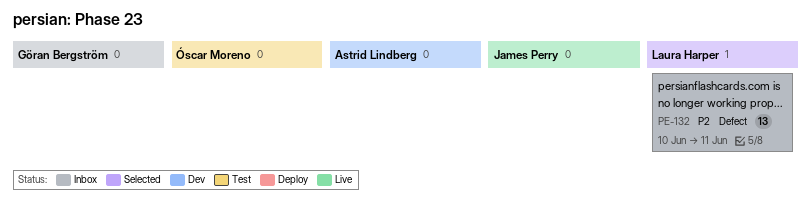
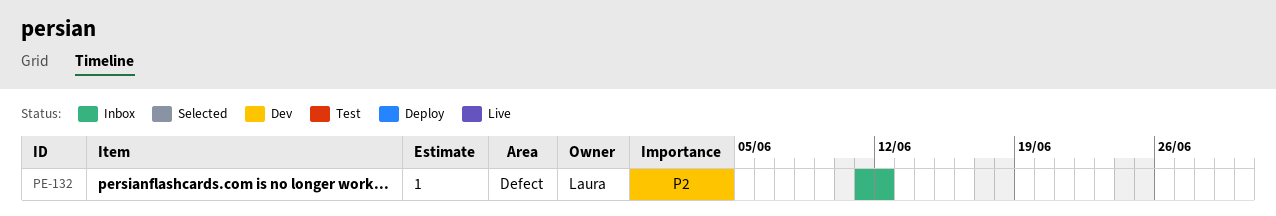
PE-132, estimate: 13 -> 1
PE-132, start: Jun 10 -> Jun 11
PE-132, due: Jun 11 -> Jun 12

